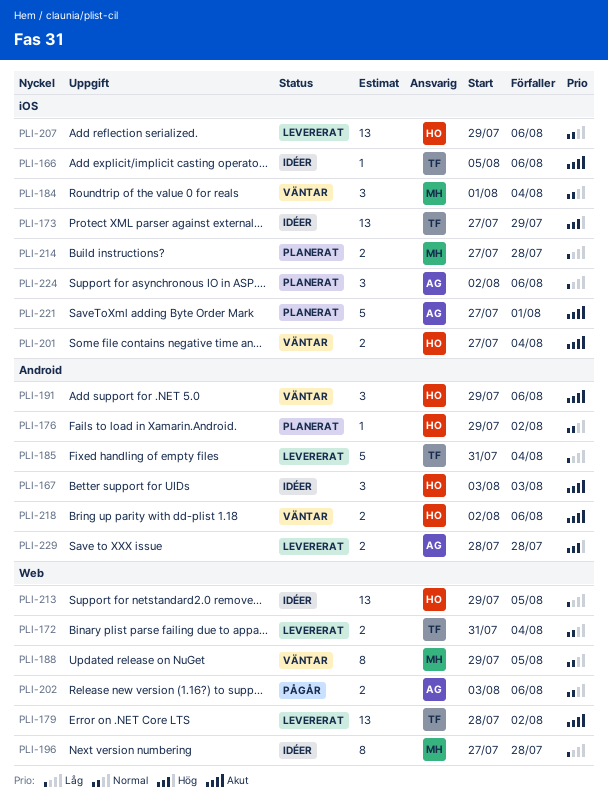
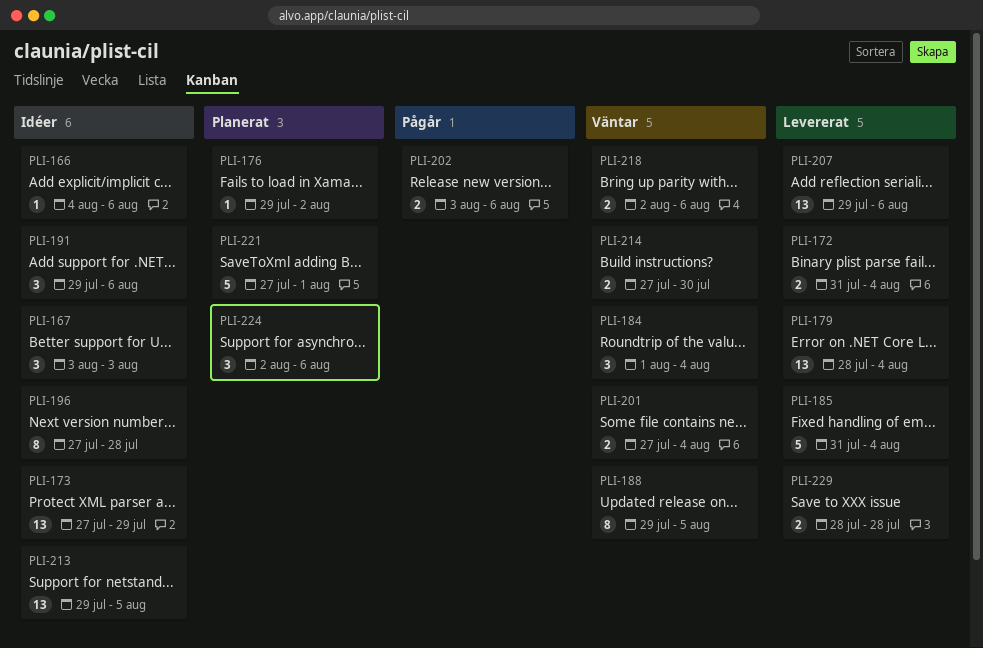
PLI-166, start: Aug 5 -> Aug 4
PLI-179, due: Aug 2 -> Aug 4
PLI-191, status: Väntar -> Idéer
PLI-214, status: Planerat -> Väntar
PLI-214, due: Jul 28 -> Jul 30

